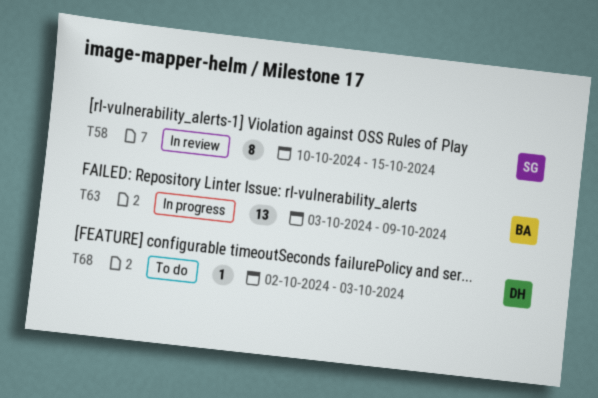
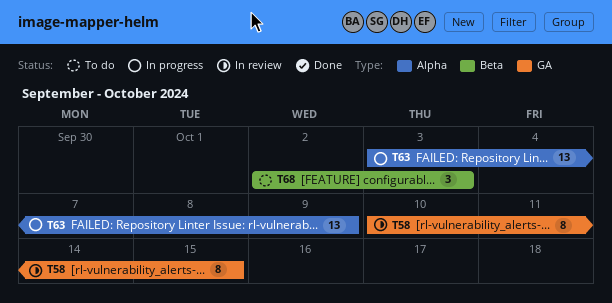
T68, estimate: 1 -> 3

